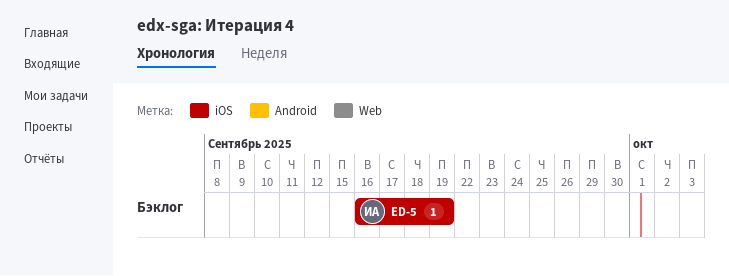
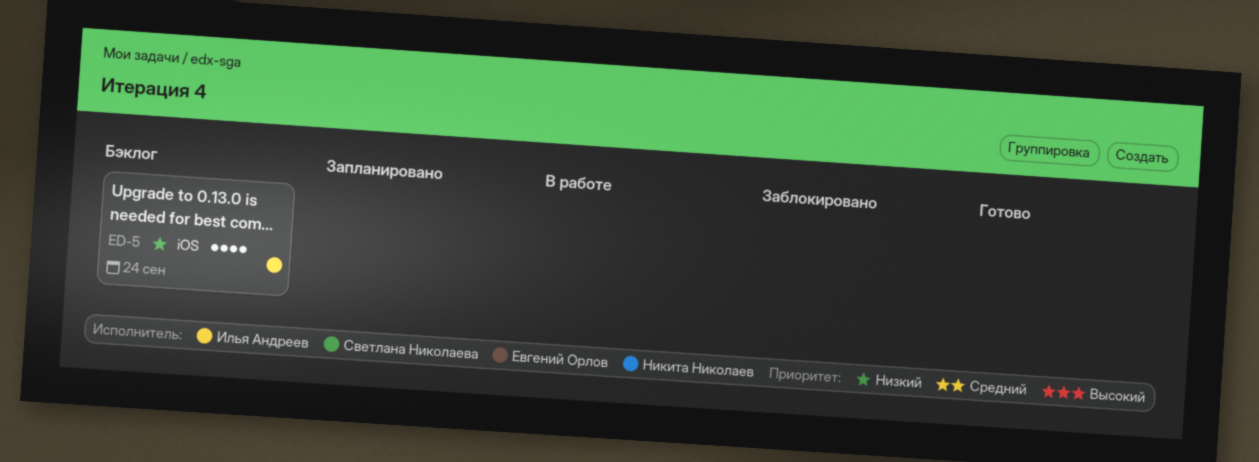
ED-5, estimate: 1 -> 4
ED-5, due: Sep 19 -> Sep 24

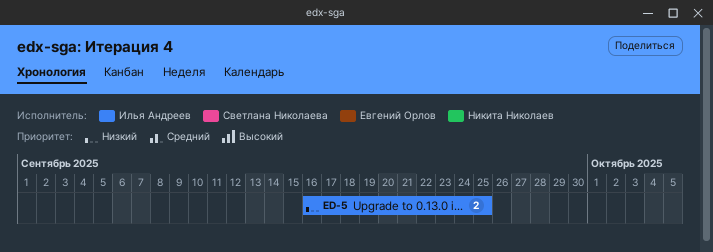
ED-5, estimate: 4 -> 2
ED-5, due: Sep 24 -> Sep 25

